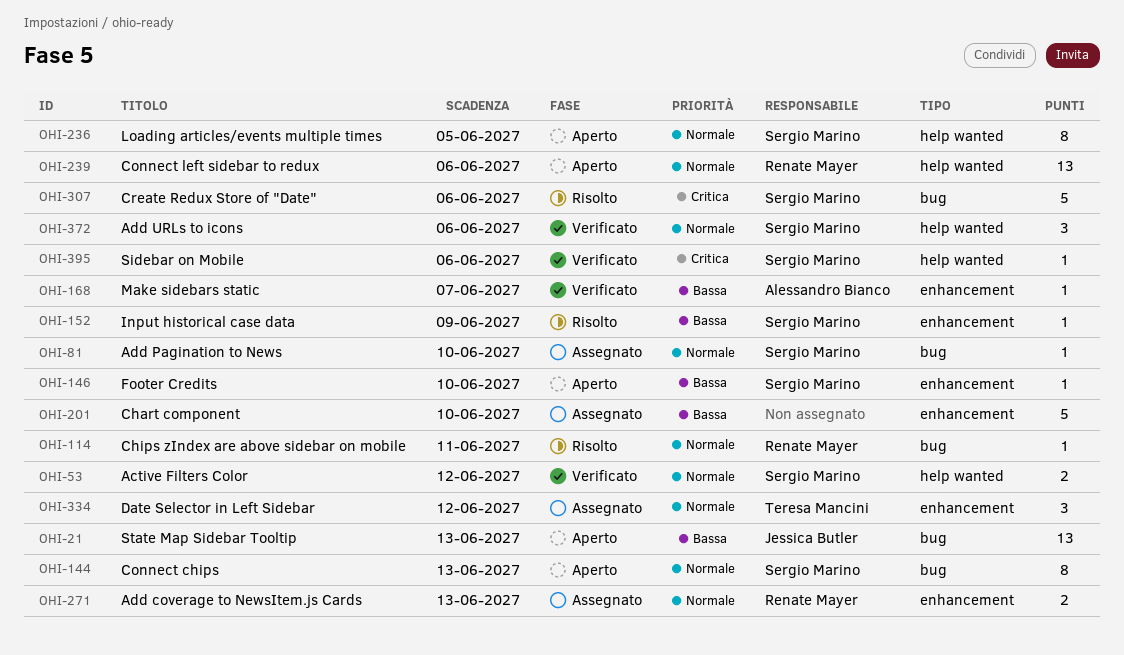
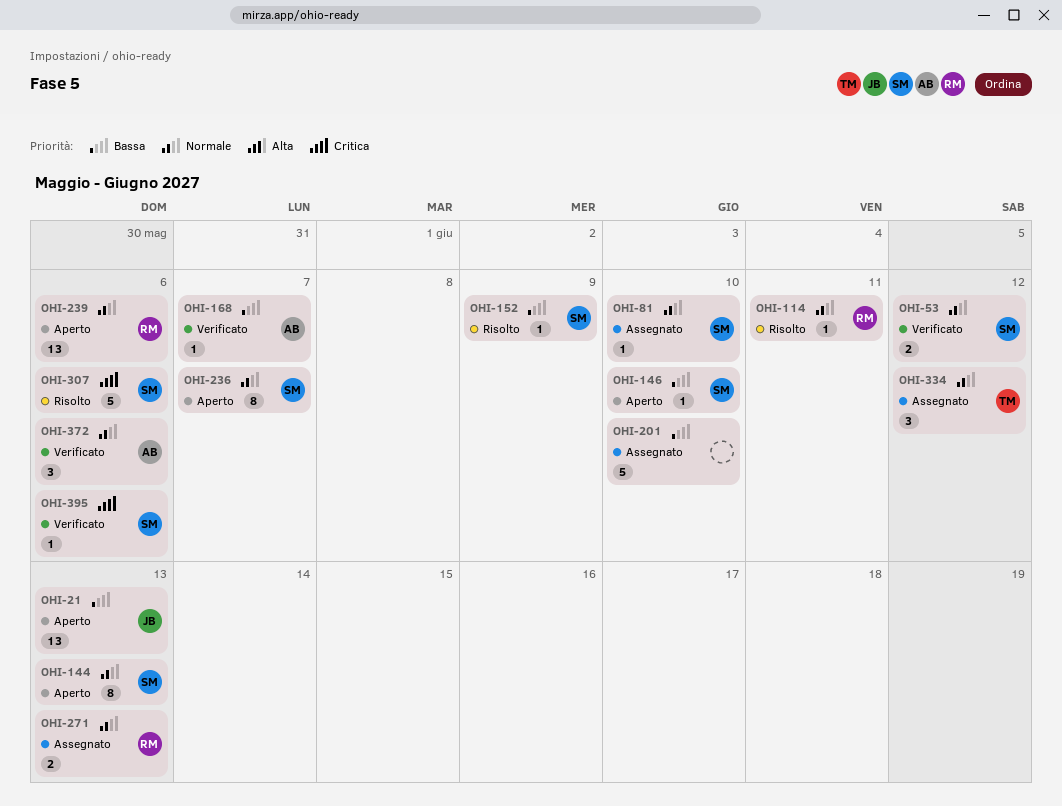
OHI-236, due: Jun 5 -> Jun 7
OHI-372, owner: Sergio Marino -> Alessandro Bianco

